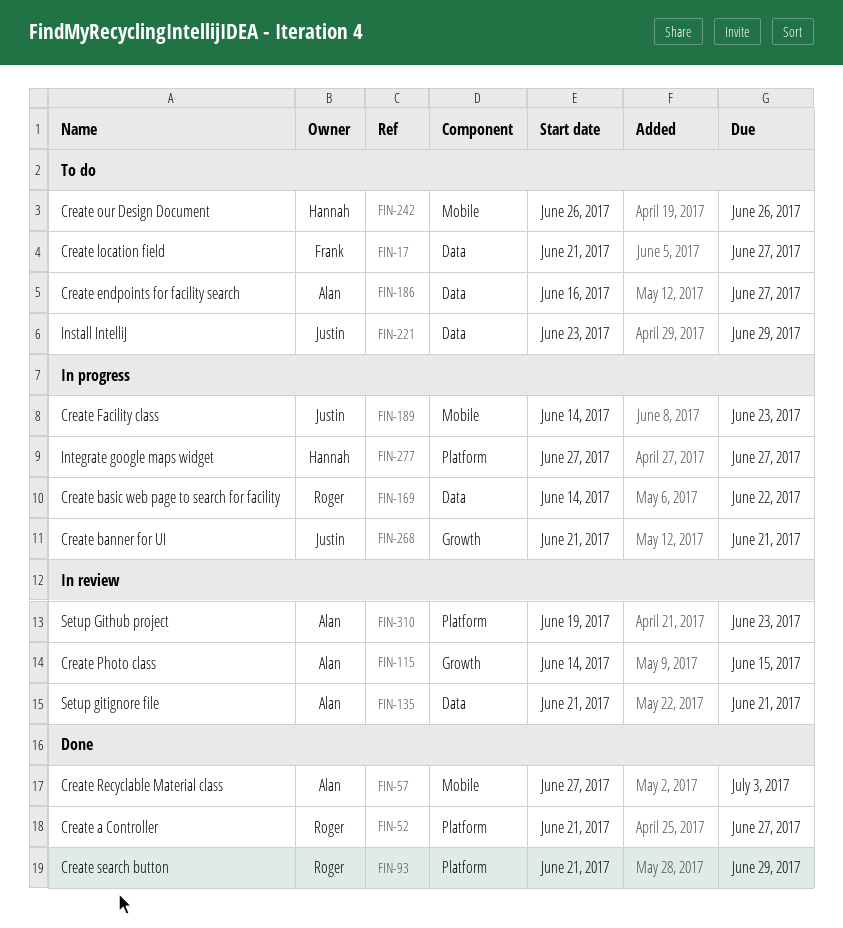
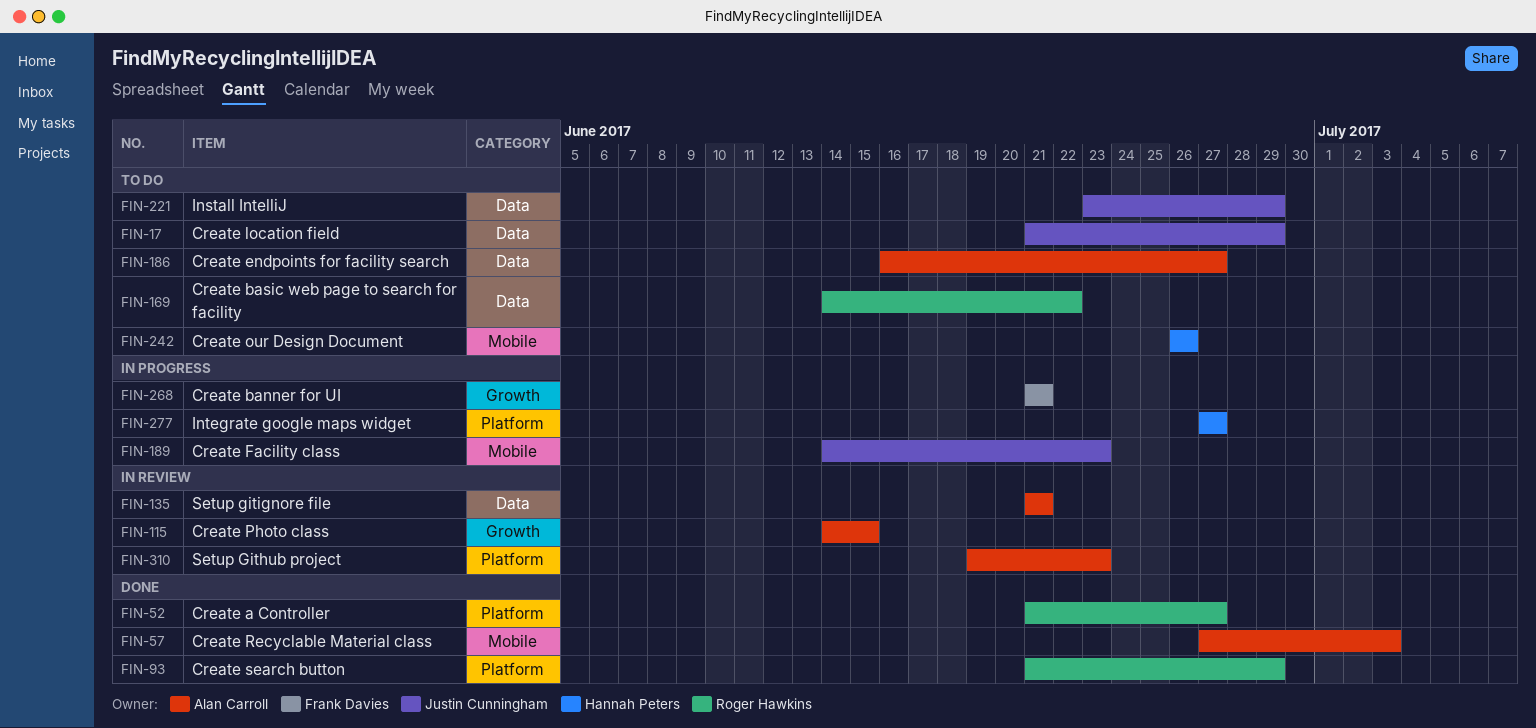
FIN-17, owner: Frank Davies -> Justin Cunningham
FIN-17, due: Jun 27 -> Jun 29
FIN-169, status: In progress -> To do
FIN-268, owner: Justin Cunningham -> Frank Davies

